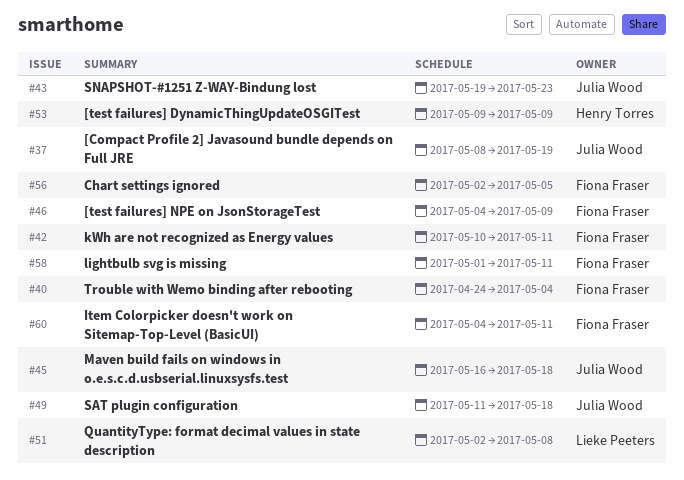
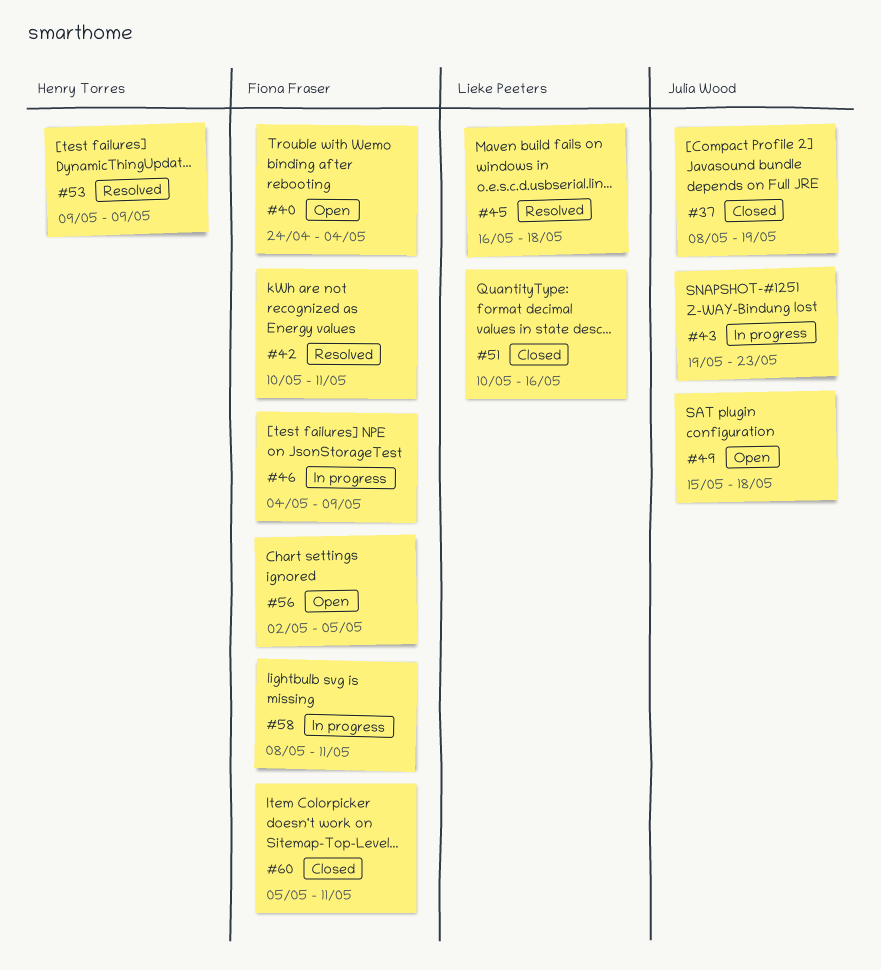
#45, owner: Julia Wood -> Lieke Peeters
#49, start: May 11 -> May 15
#51, start: May 2 -> May 10
#51, due: May 8 -> May 16
#58, start: May 1 -> May 8
#60, start: May 4 -> May 5

